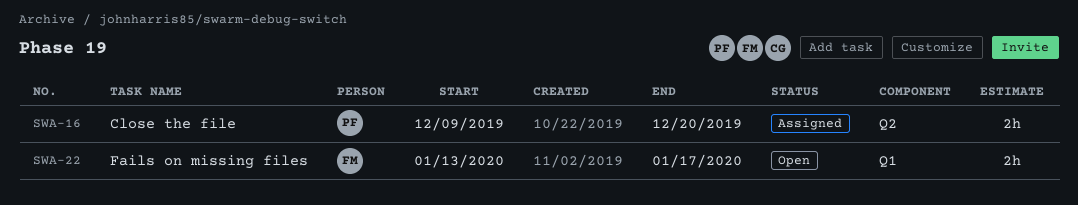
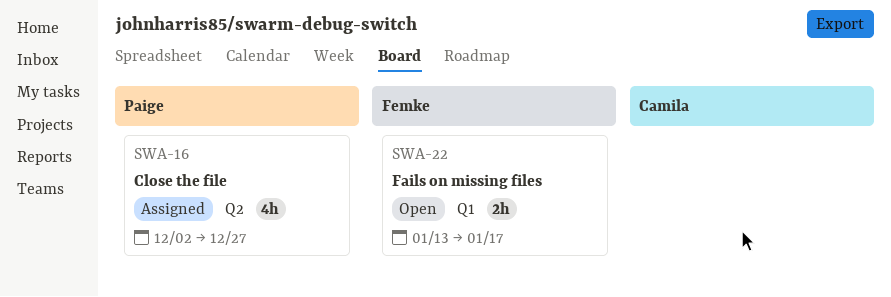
SWA-16, estimate: 2h -> 4h
SWA-16, start: Dec 9 -> Dec 2
SWA-16, due: Dec 20 -> Dec 27

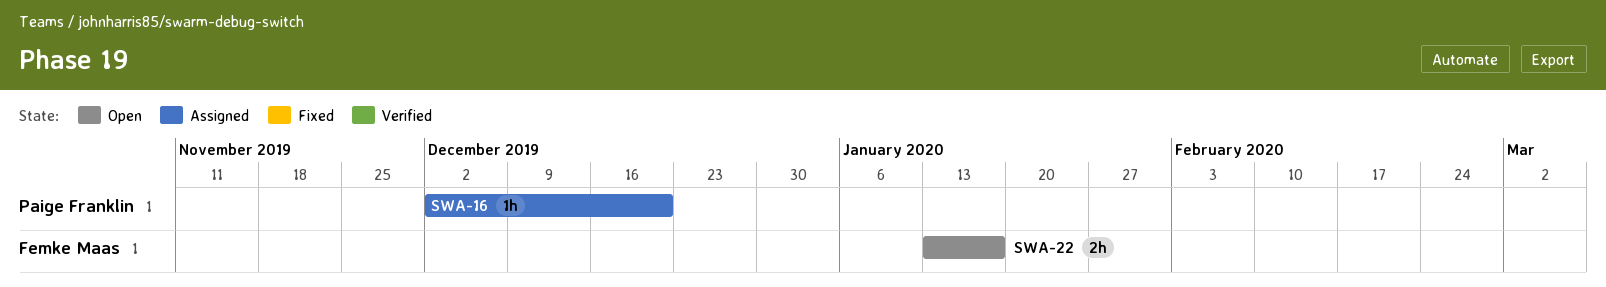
SWA-16, estimate: 4h -> 1h
SWA-16, due: Dec 27 -> Dec 20

